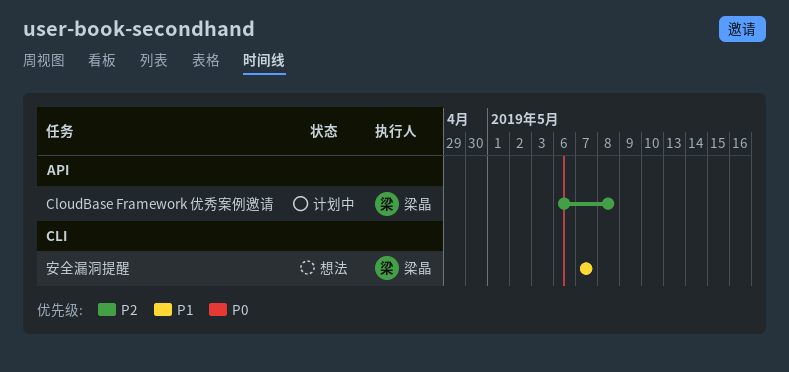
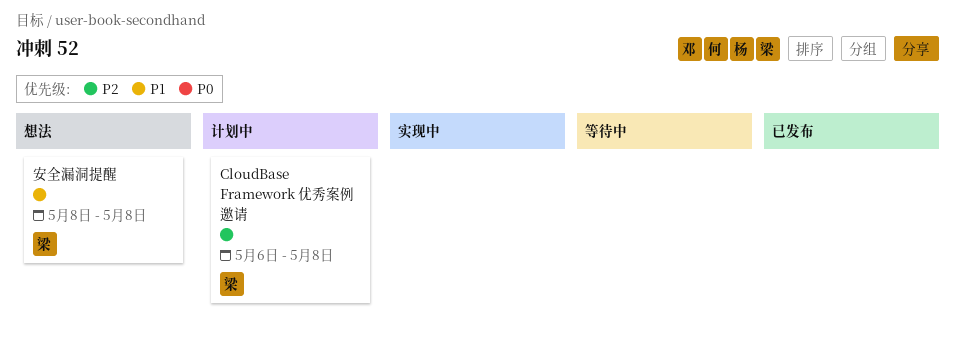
安全漏洞提醒, start: May 7 -> May 8
安全漏洞提醒, due: May 7 -> May 8

